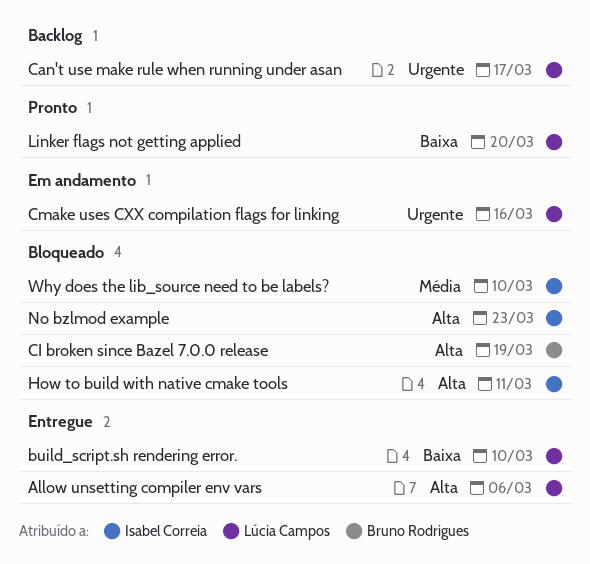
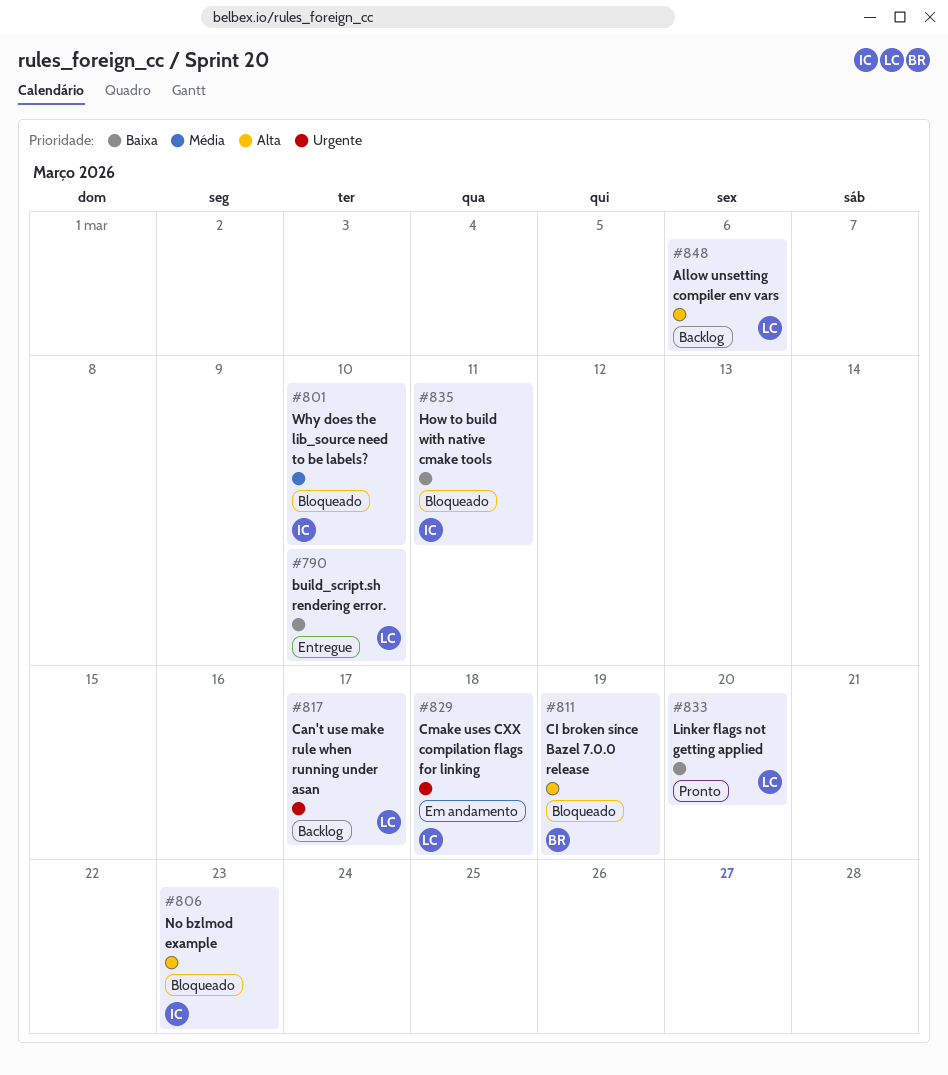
Allow unsetting compiler env vars, status: Entregue -> Backlog
Cmake uses CXX compilation flags for linking, due: Mar 16 -> Mar 18
How to build with native cmake tools, priority: Alta -> Baixa

